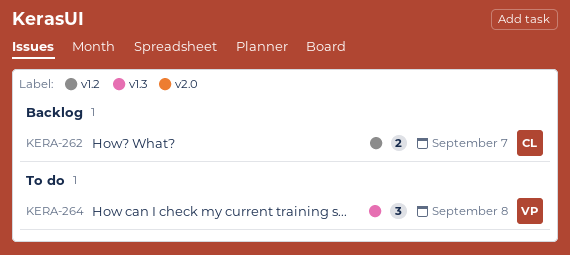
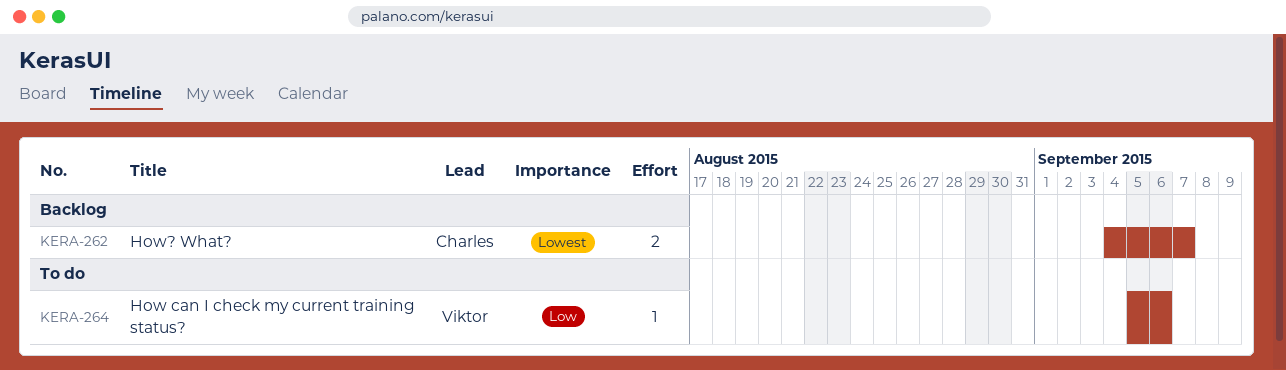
KERA-264, estimate: 3 -> 1
KERA-264, due: Sep 8 -> Sep 6

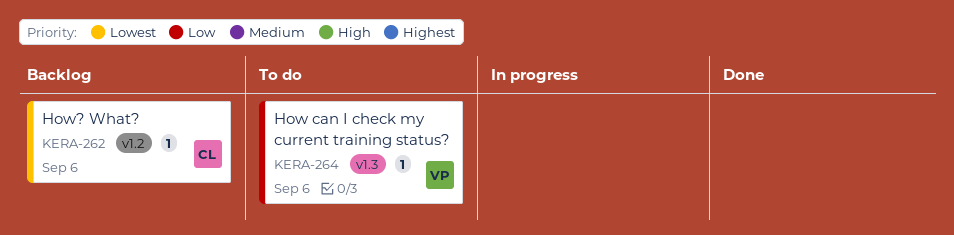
KERA-262, estimate: 2 -> 1
KERA-262, due: Sep 7 -> Sep 6

